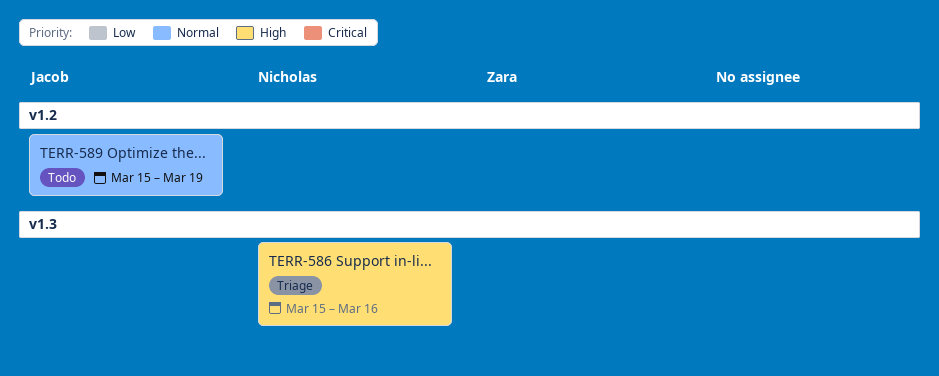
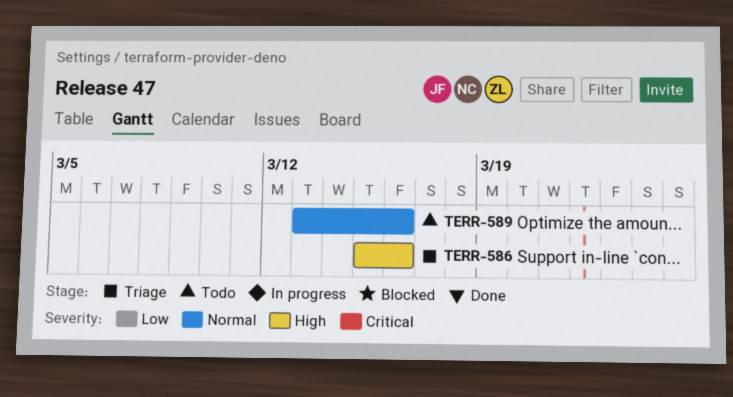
TERR-589, start: Mar 15 -> Mar 13
TERR-589, due: Mar 19 -> Mar 16

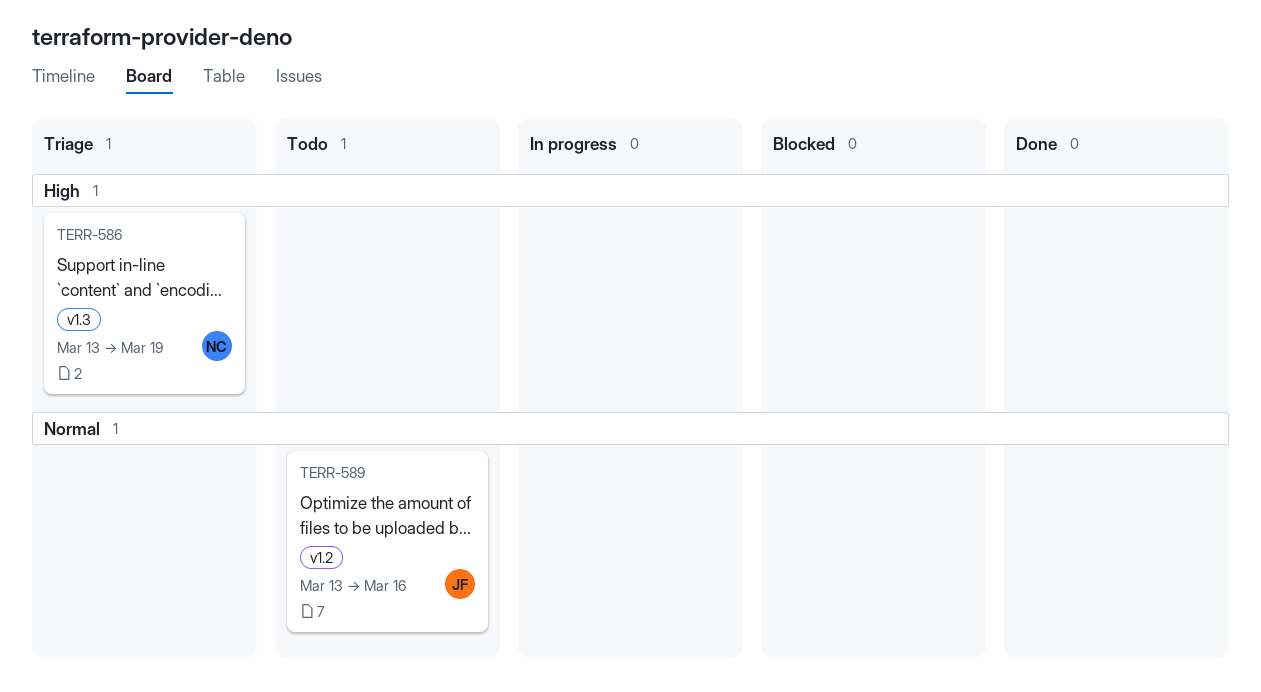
TERR-586, start: Mar 15 -> Mar 13
TERR-586, due: Mar 16 -> Mar 19

